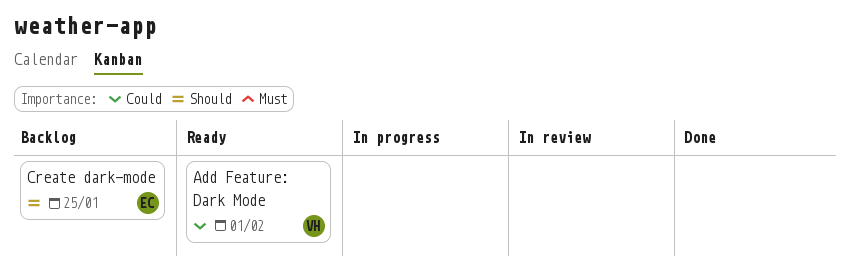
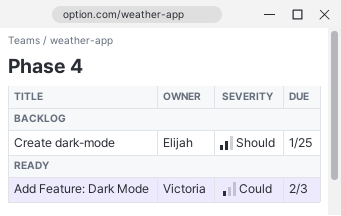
Add Feature: Dark Mode, due: Feb 1 -> Feb 3

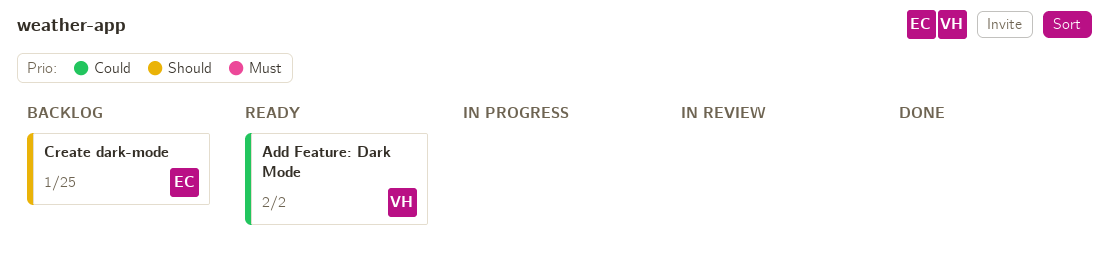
Add Feature: Dark Mode, due: Feb 3 -> Feb 2

